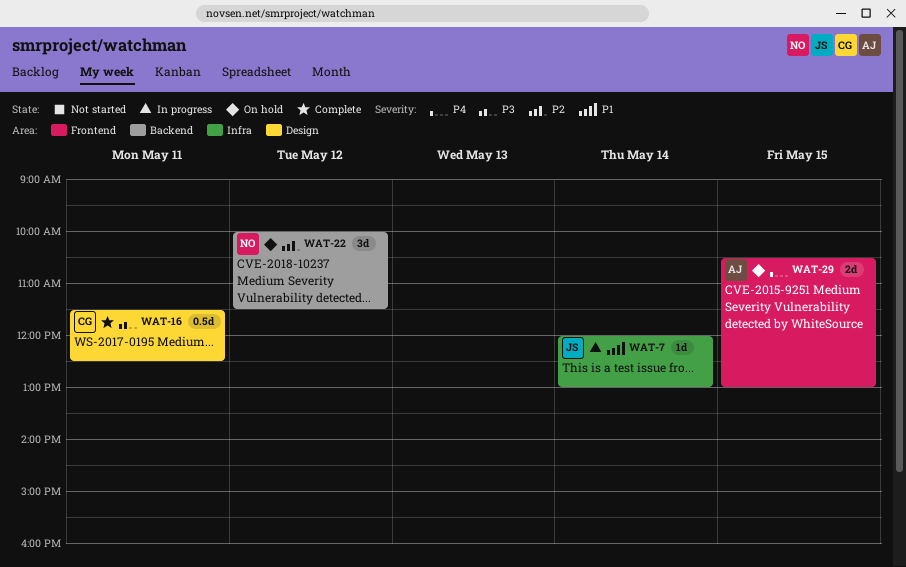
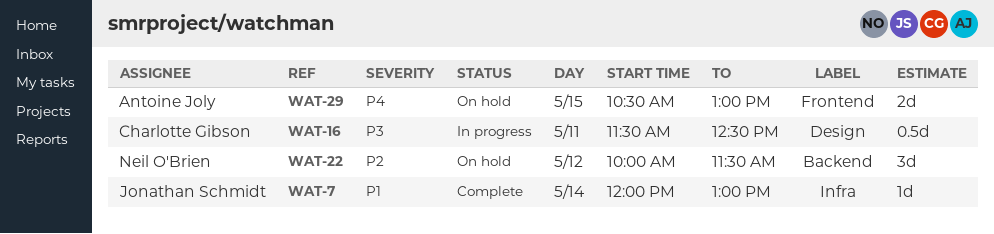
WAT-7, status: In progress -> Complete
WAT-16, status: Complete -> In progress

